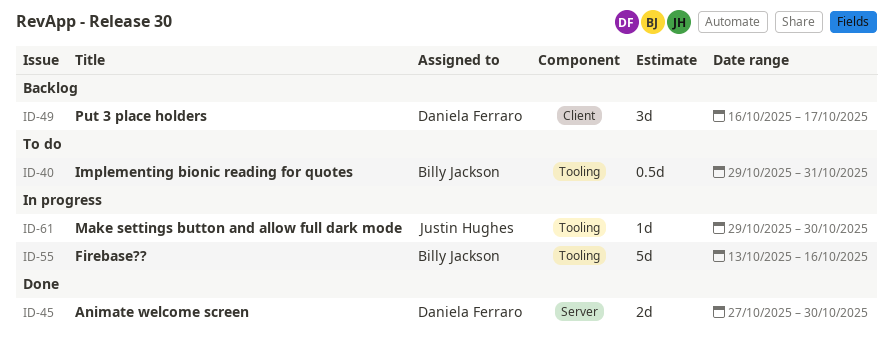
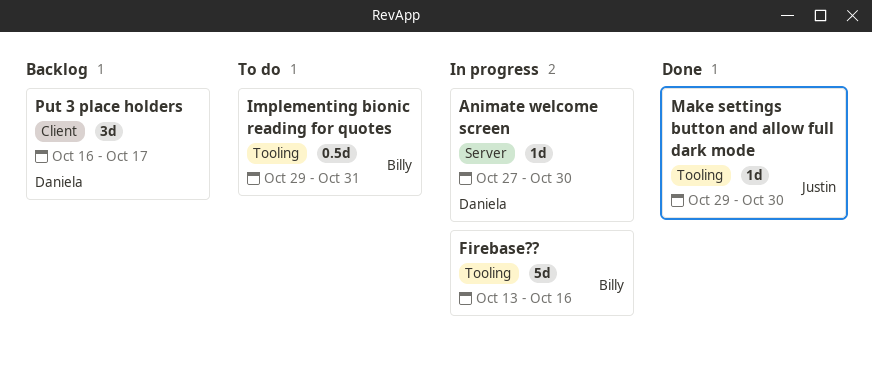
Animate welcome screen, status: Done -> In progress
Animate welcome screen, estimate: 2d -> 1d
Make settings button and allow full dark mode, status: In progress -> Done

